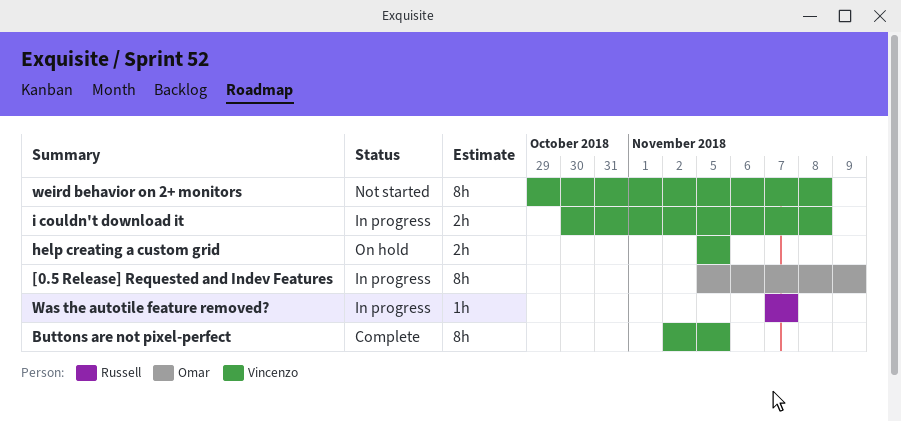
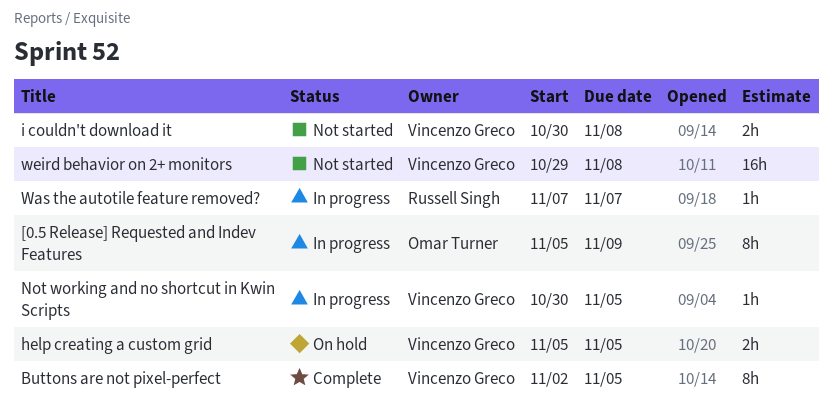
i couldn't download it, status: In progress -> Not started
Not working and no shortcut in Kwin Scripts: none -> present
weird behavior on 2+ monitors, estimate: 8h -> 16h

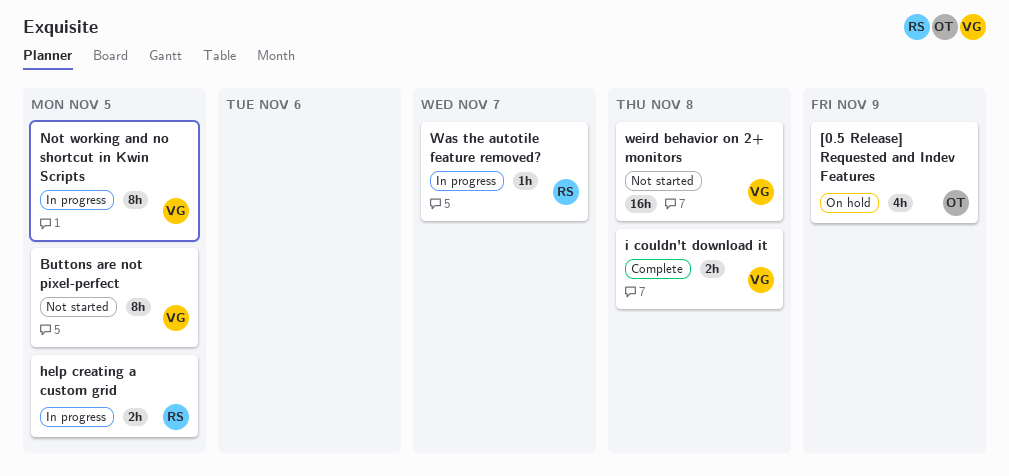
[0.5 Release] Requested and Indev Features, status: In progress -> On hold
[0.5 Release] Requested and Indev Features, estimate: 8h -> 4h
Buttons are not pixel-perfect, status: Complete -> Not started
help creating a custom grid, status: On hold -> In progress
help creating a custom grid, owner: Vincenzo Greco -> Russell Singh
i couldn't download it, status: Not started -> Complete
Not working and no shortcut in Kwin Scripts, estimate: 1h -> 8h

